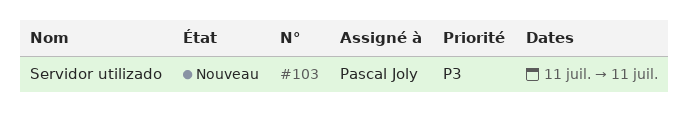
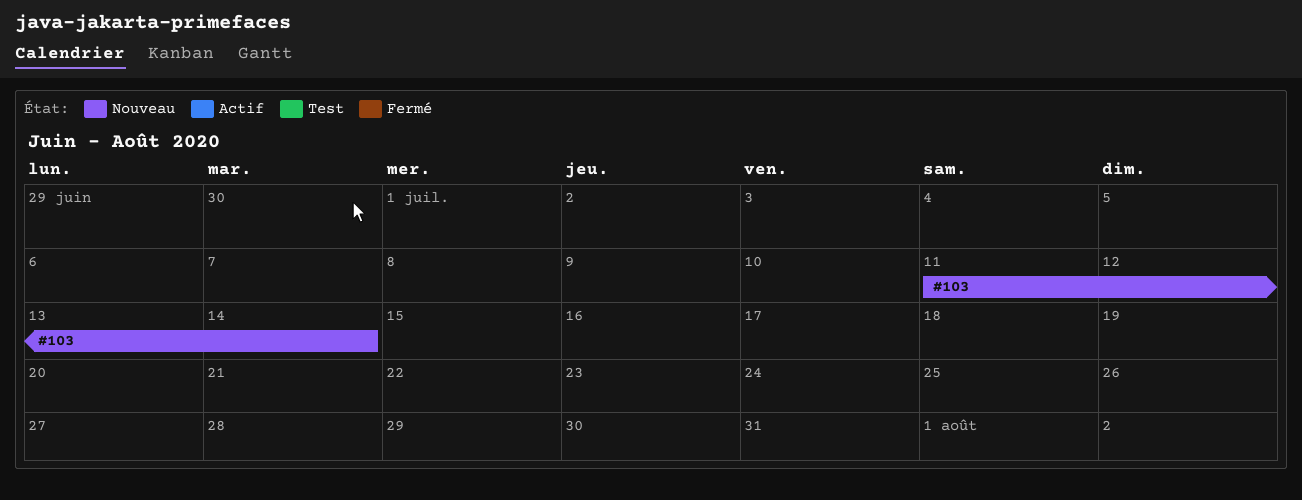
#103, due: Jul 11 -> Jul 14

